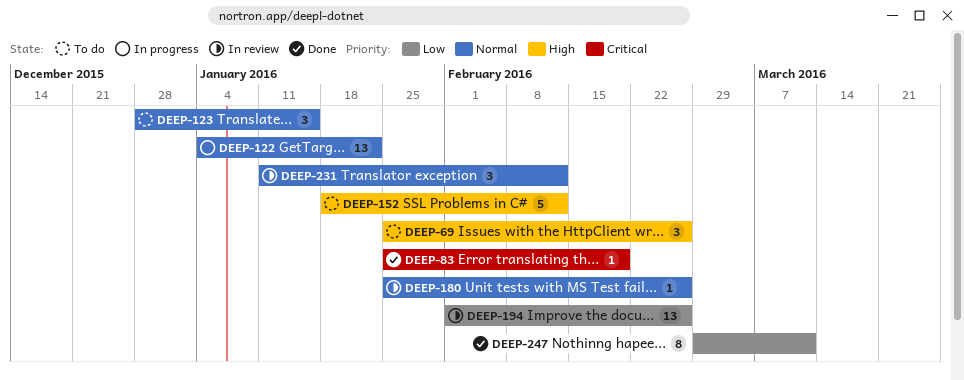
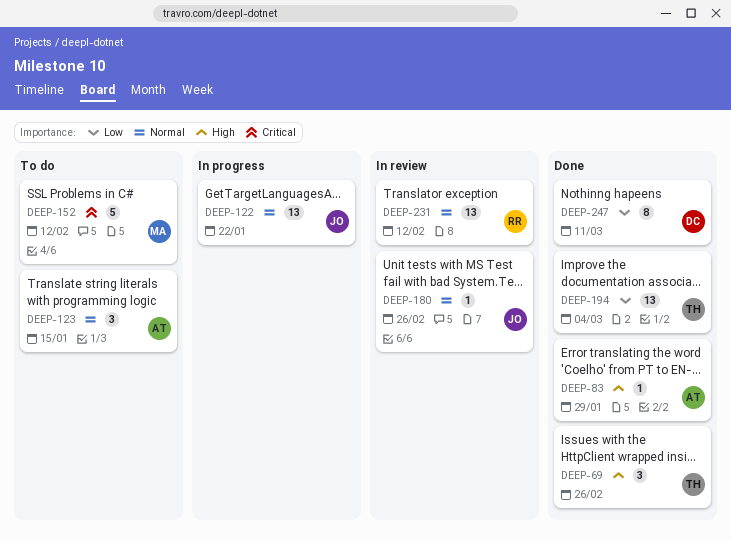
DEEP-69, status: To do -> Done
DEEP-83, priority: Critical -> High
DEEP-83, due: Feb 19 -> Jan 29
DEEP-152, priority: High -> Critical
DEEP-194, status: In review -> Done
DEEP-194, due: Feb 26 -> Mar 4
DEEP-231, estimate: 3 -> 13

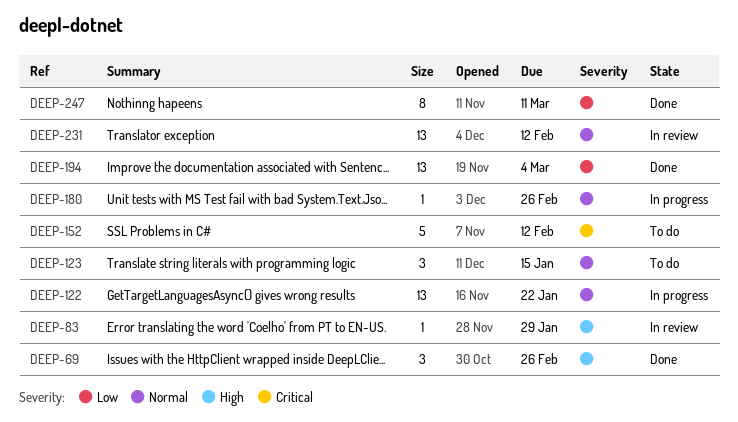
DEEP-83, status: Done -> In review
DEEP-180, status: In review -> In progress

